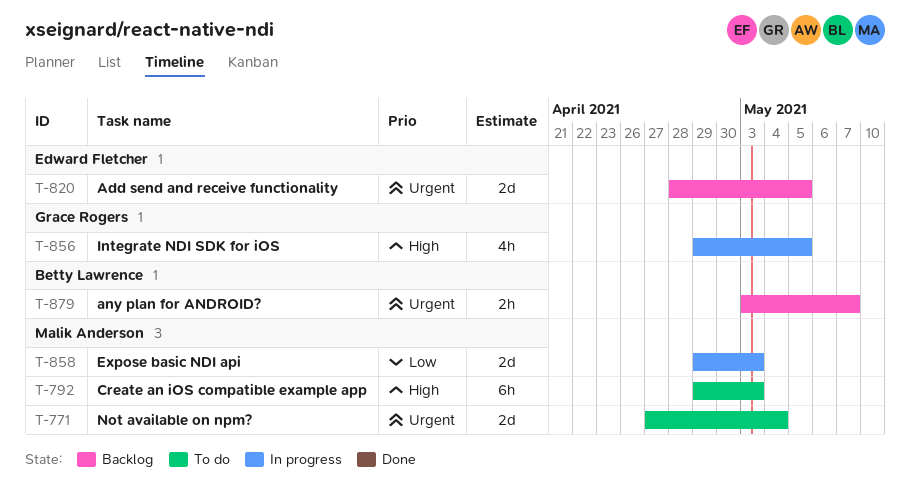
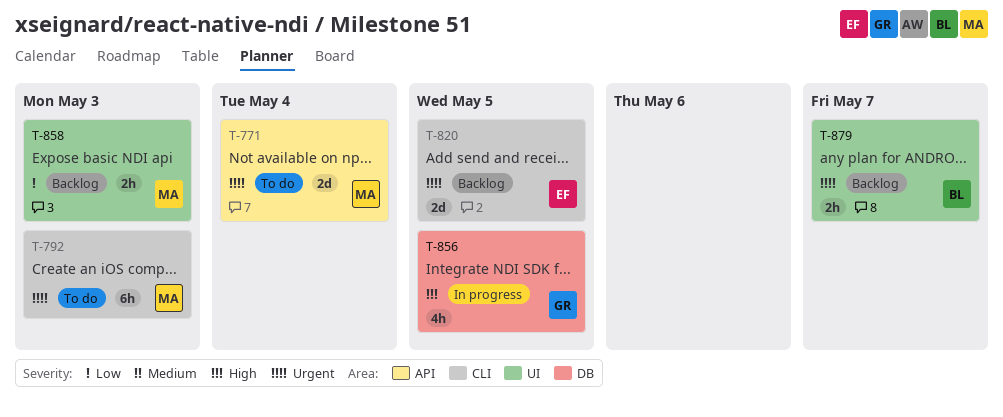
T-792, priority: High -> Urgent
T-858, status: In progress -> Backlog
T-858, estimate: 2d -> 2h

